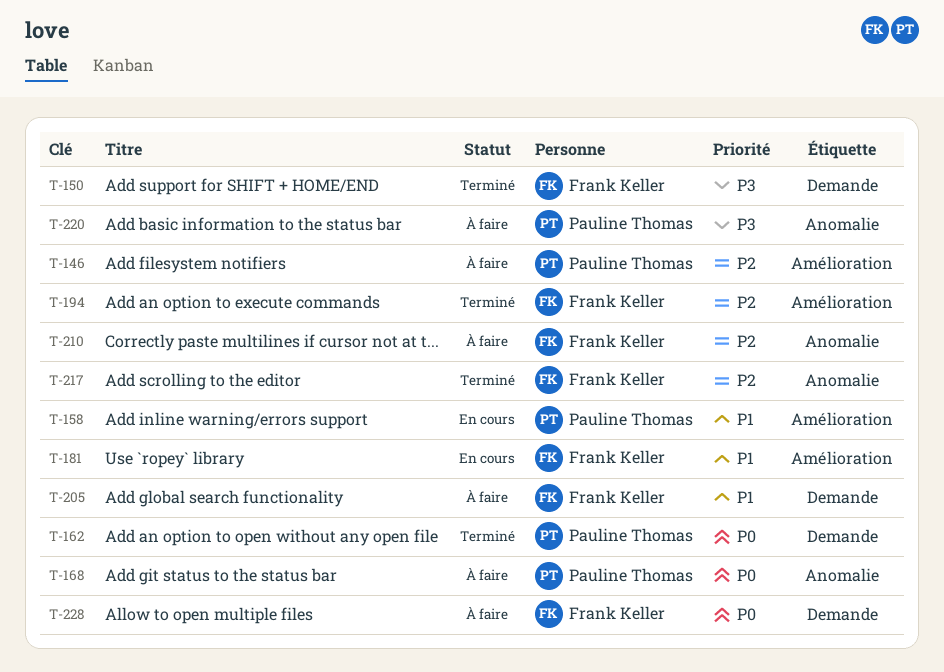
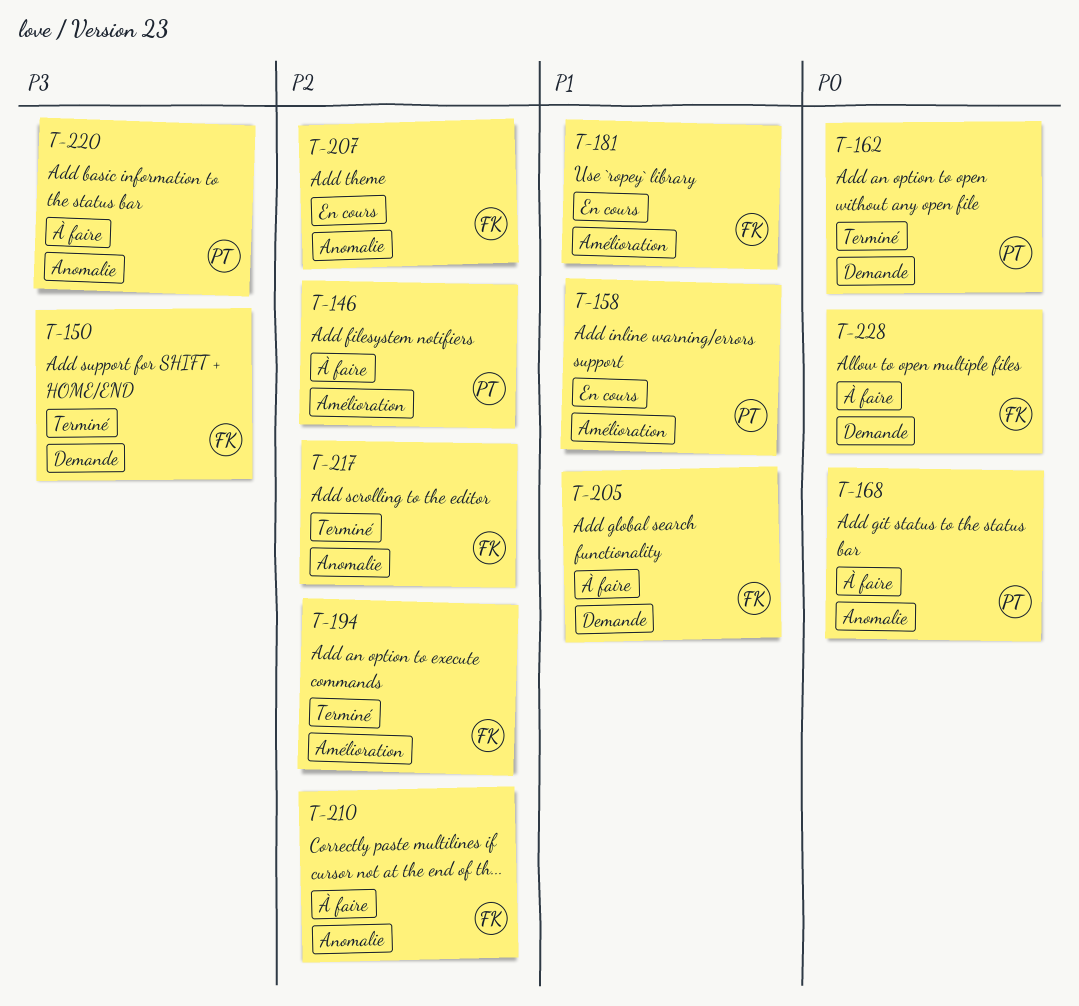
T-207: none -> present

